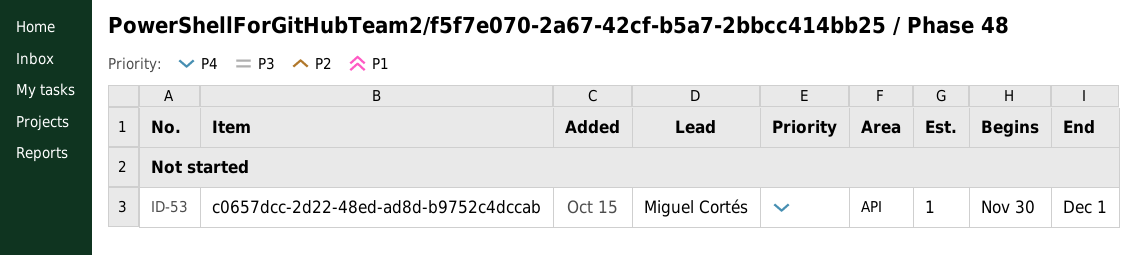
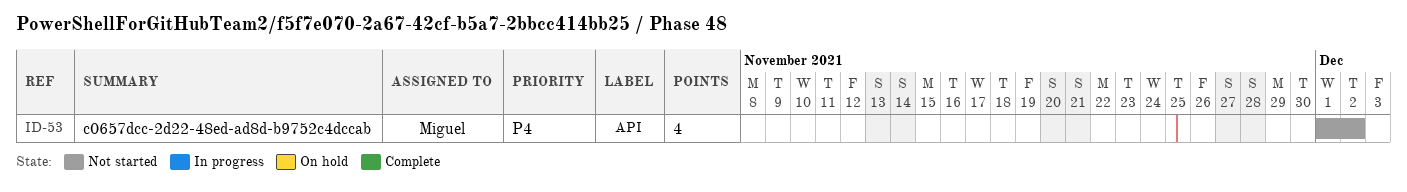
ID-53, estimate: 1 -> 4
ID-53, start: Nov 30 -> Dec 1
ID-53, due: Dec 1 -> Dec 2

